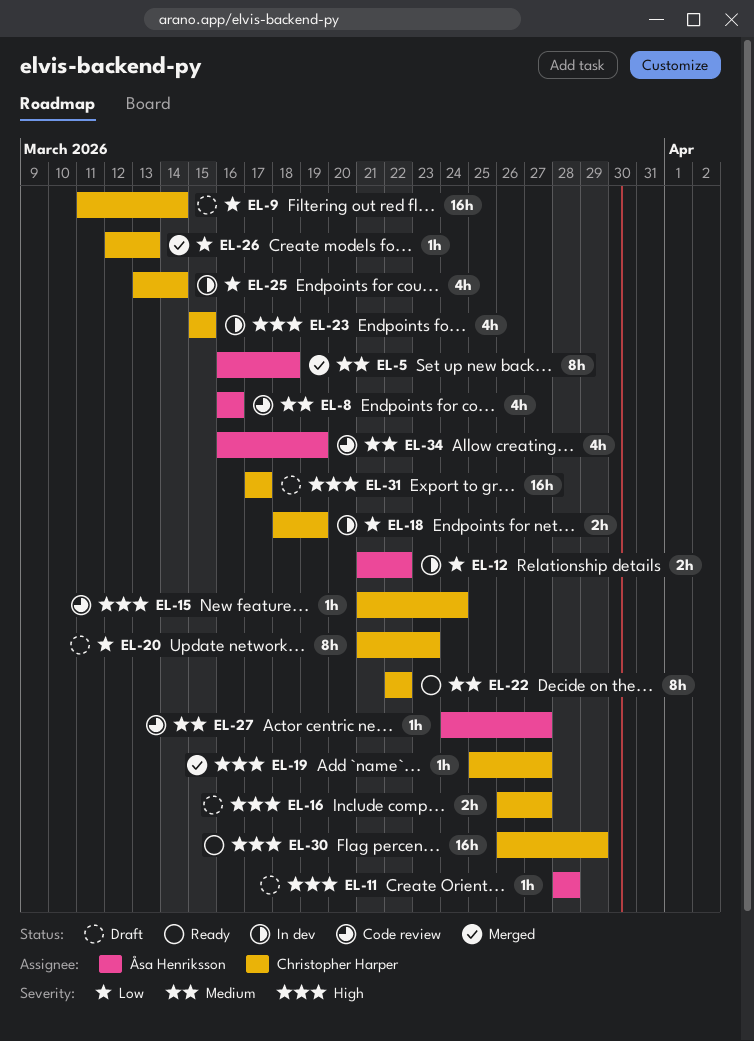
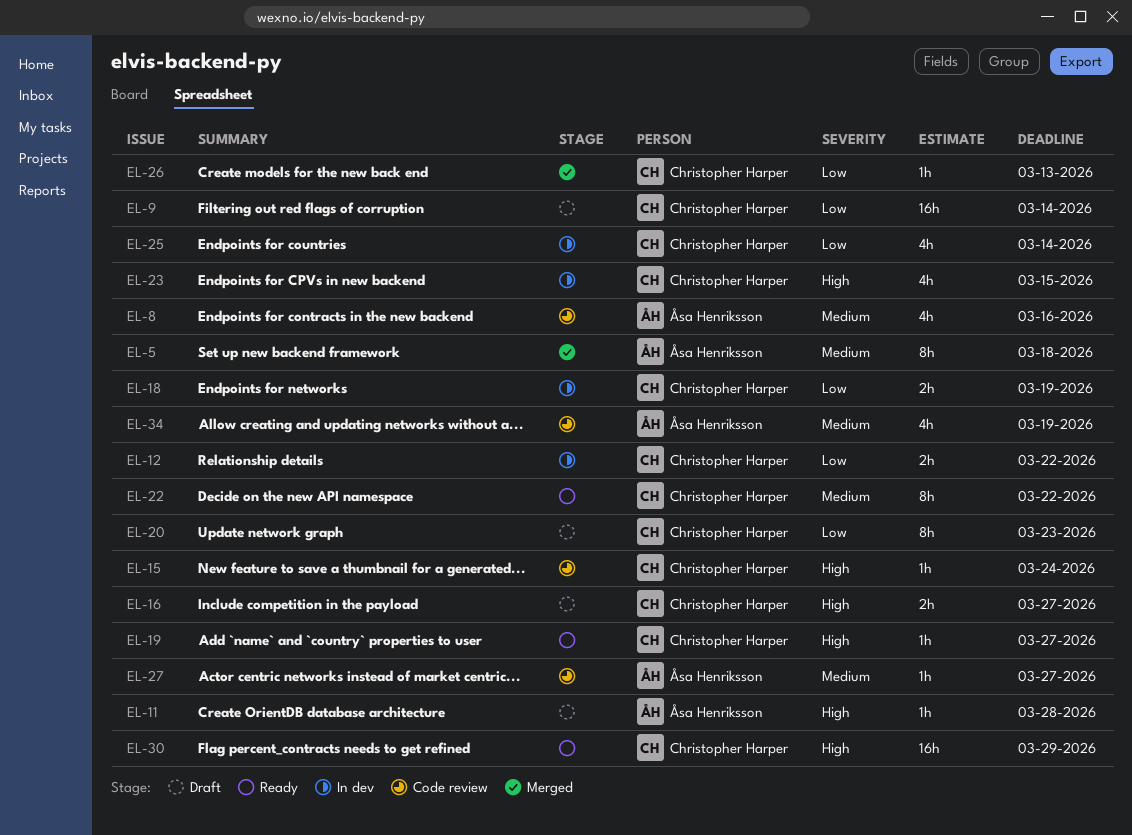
EL-12, owner: Åsa Henriksson -> Christopher Harper
EL-19, status: Merged -> Ready
EL-31: present -> none

